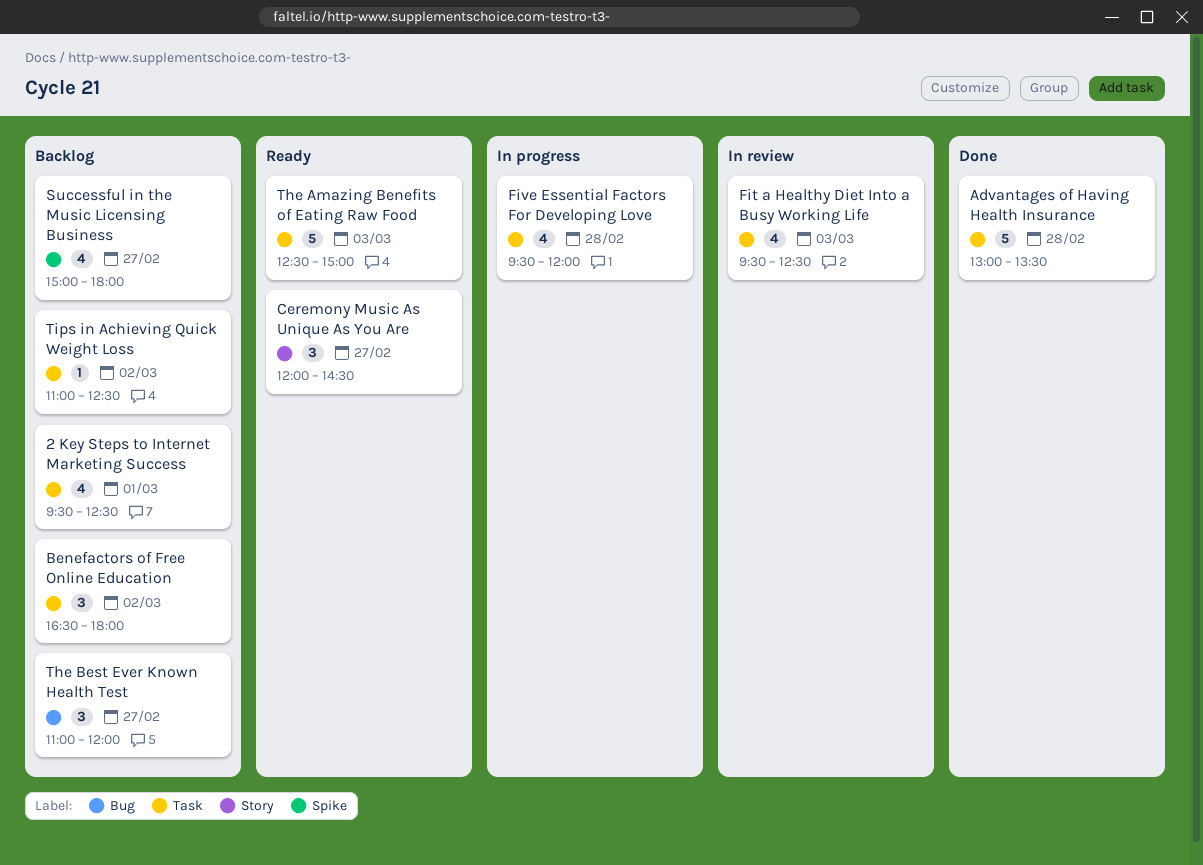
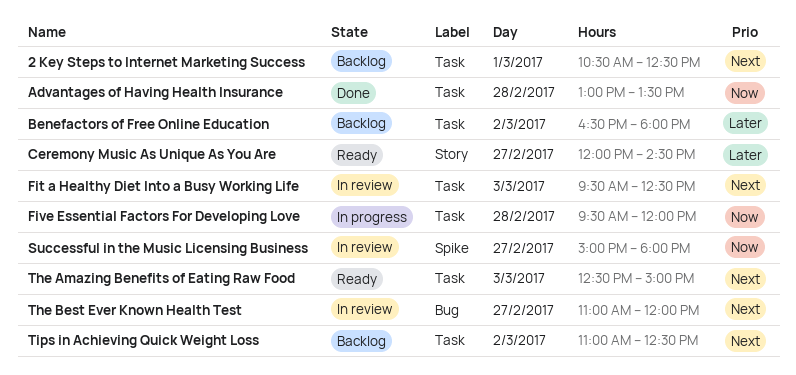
2 Key Steps to Internet Marketing Success, begins: 09:30 -> 10:30
Successful in the Music Licensing Business, status: Backlog -> In review
The Best Ever Known Health Test, status: Backlog -> In review

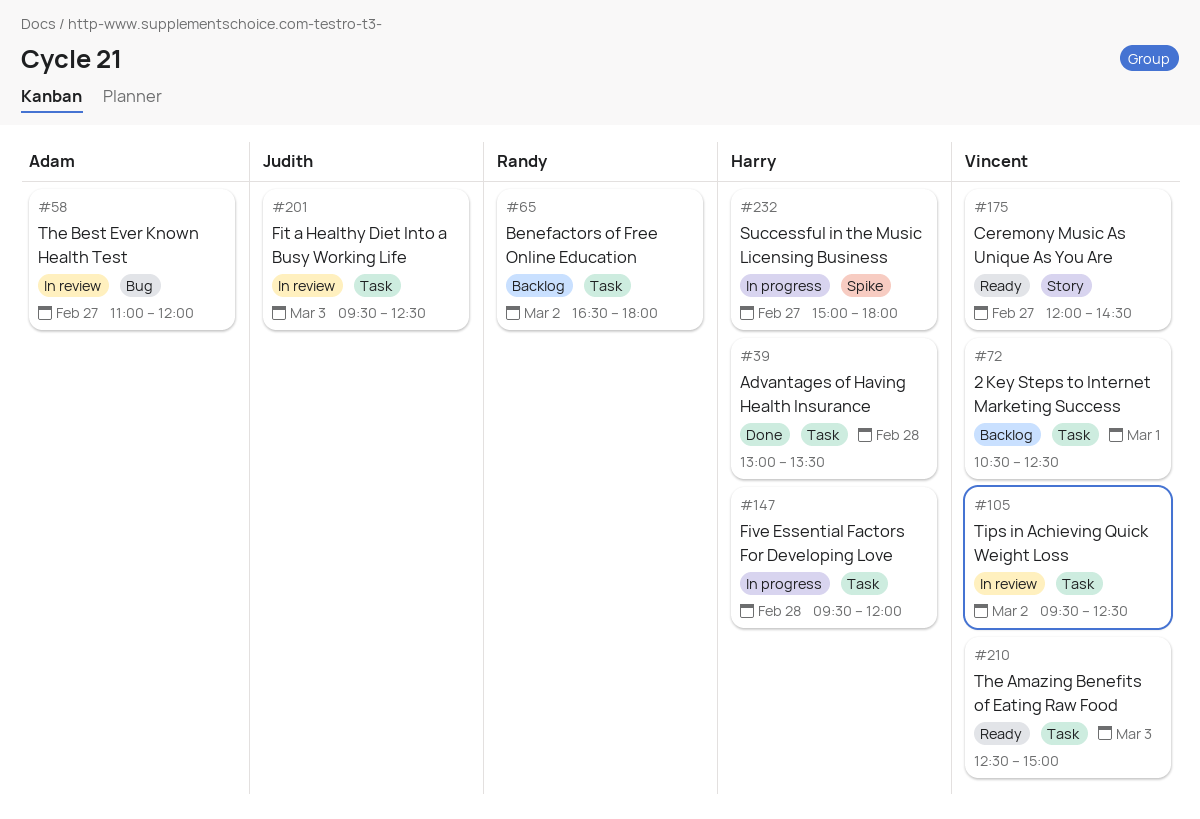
Successful in the Music Licensing Business, status: In review -> In progress
Tips in Achieving Quick Weight Loss, status: Backlog -> In review
Tips in Achieving Quick Weight Loss, begins: 11:00 -> 09:30

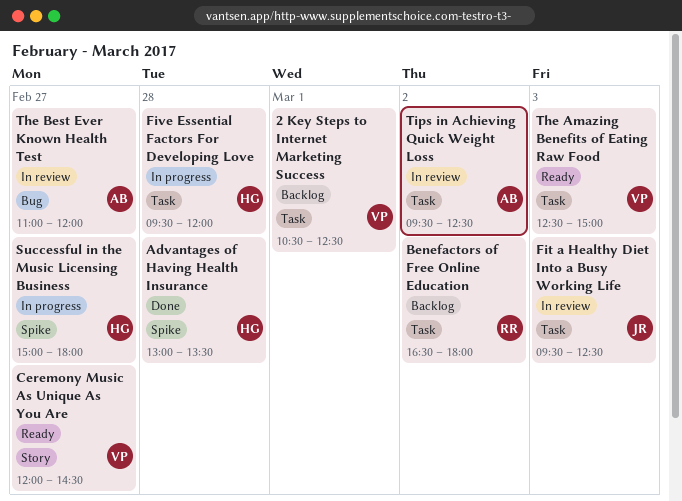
Advantages of Having Health Insurance, label: Task -> Spike
Tips in Achieving Quick Weight Loss, owner: Vincent -> Adam

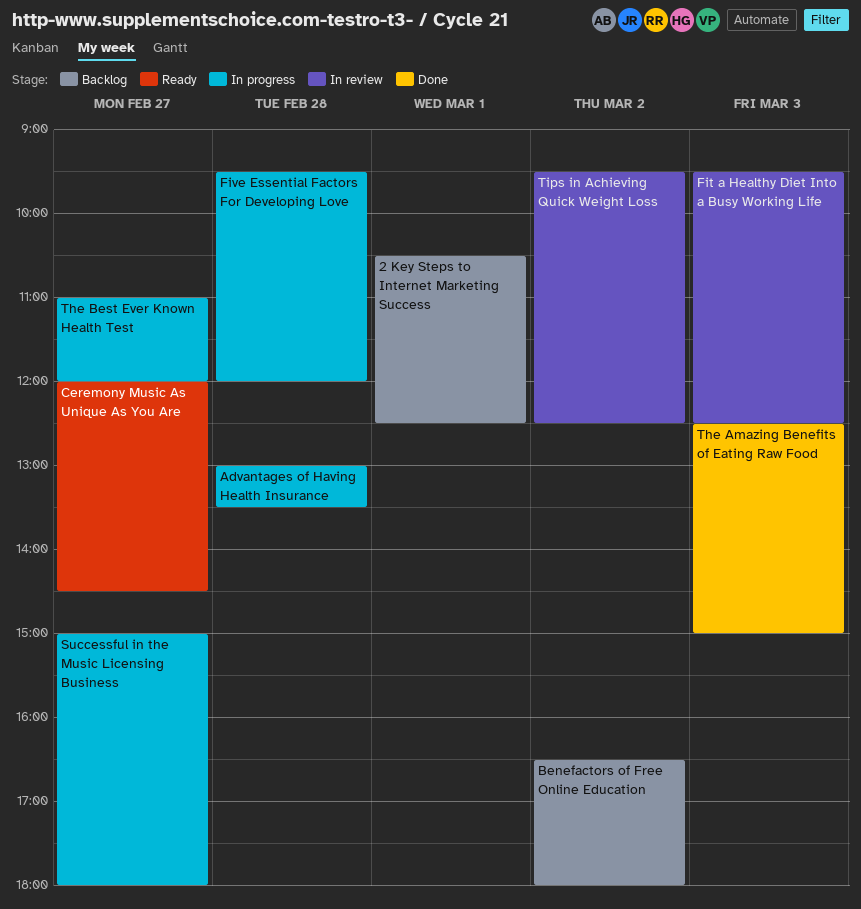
Advantages of Having Health Insurance, status: Done -> In progress
The Amazing Benefits of Eating Raw Food, status: Ready -> Done
The Best Ever Known Health Test, status: In review -> In progress

